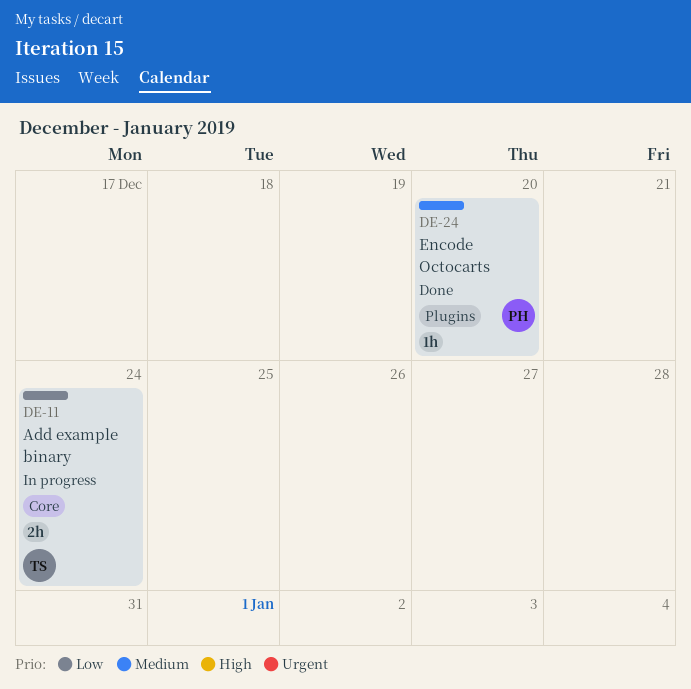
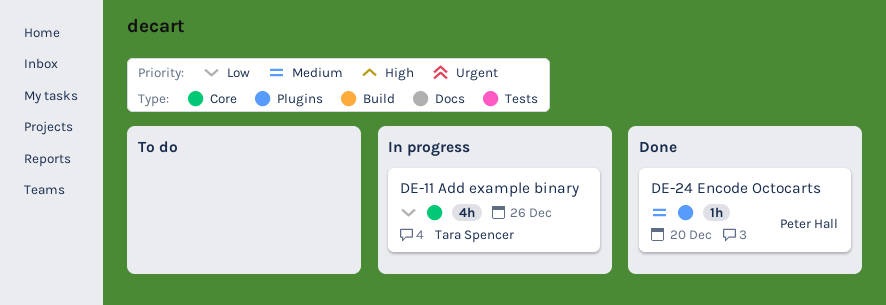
DE-11, estimate: 2h -> 4h
DE-11, due: Dec 24 -> Dec 26

